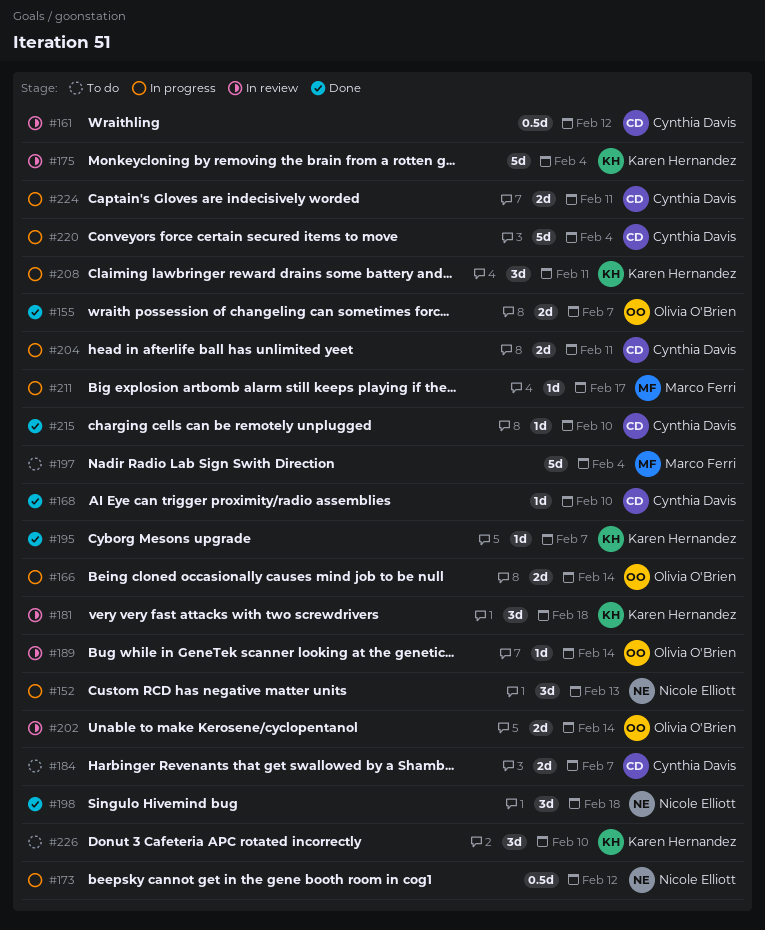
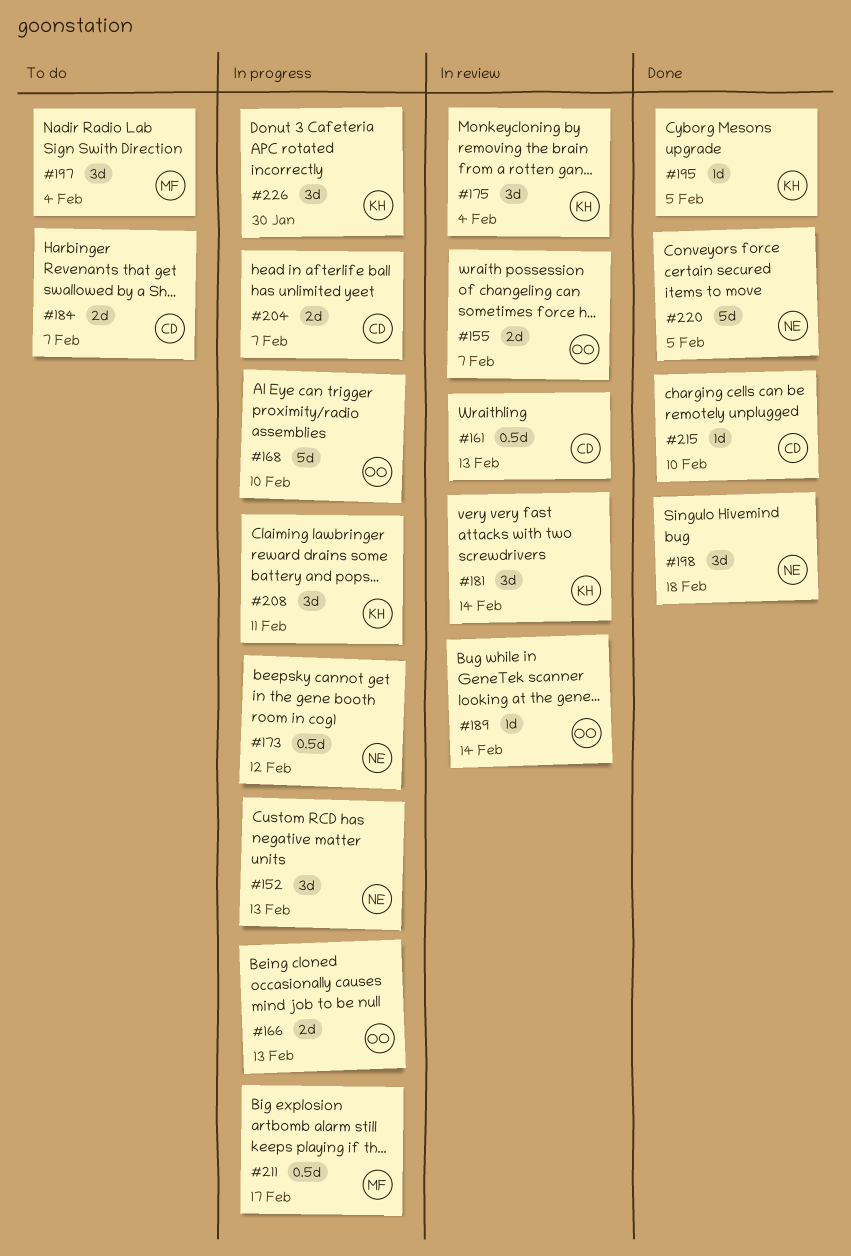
#155, status: Done -> In review
#161, due: Feb 12 -> Feb 13
#166, due: Feb 14 -> Feb 13
#168, status: Done -> In progress
#168, owner: Cynthia Davis -> Olivia O'Brien
#168, estimate: 1d -> 5d
#175, estimate: 5d -> 3d
#181, due: Feb 18 -> Feb 14
#195, due: Feb 7 -> Feb 5
#197, estimate: 5d -> 3d
#202: present -> none
#204, due: Feb 11 -> Feb 7
#211, estimate: 1d -> 0.5d
#220, status: In progress -> Done
#220, owner: Cynthia Davis -> Nicole Elliott
#220, due: Feb 4 -> Feb 5
#224: present -> none
#226, status: To do -> In progress
#226, due: Feb 10 -> Jan 30

